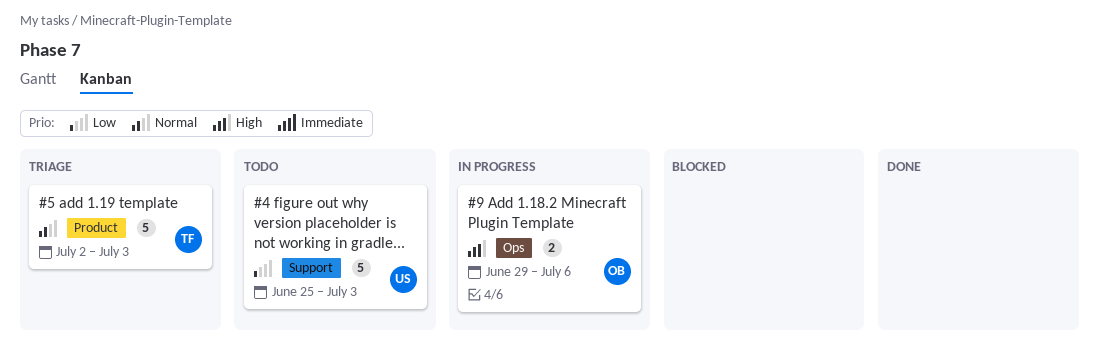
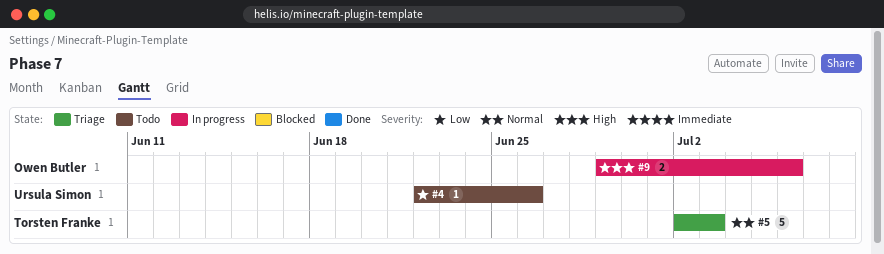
#4, estimate: 5 -> 1
#4, start: Jun 25 -> Jun 22
#4, due: Jul 3 -> Jun 26

